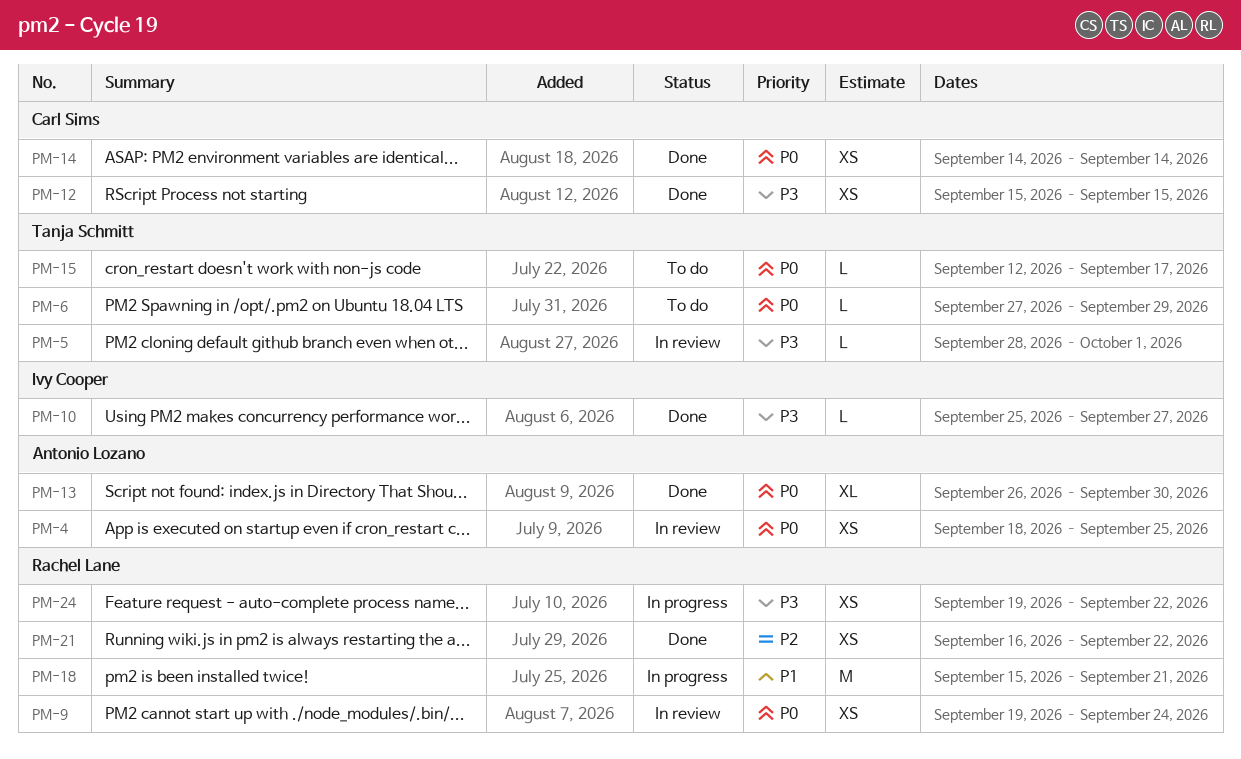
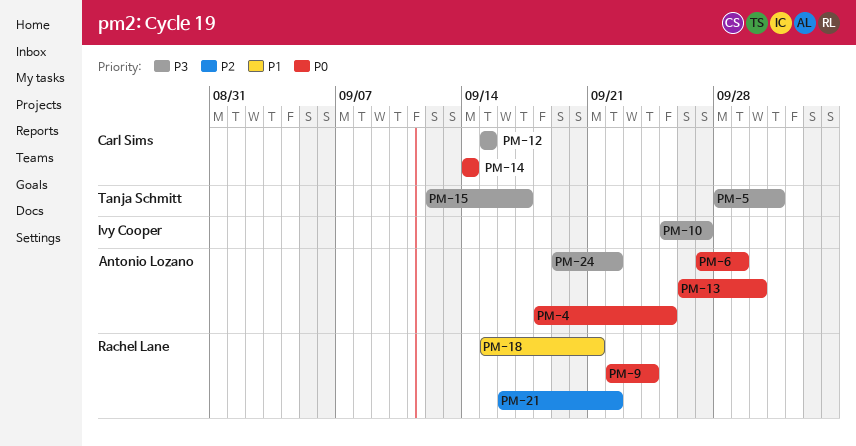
PM-6, owner: Tanja Schmitt -> Antonio Lozano
PM-9, start: Sep 19 -> Sep 22
PM-15, priority: P0 -> P3
PM-24, owner: Rachel Lane -> Antonio Lozano

